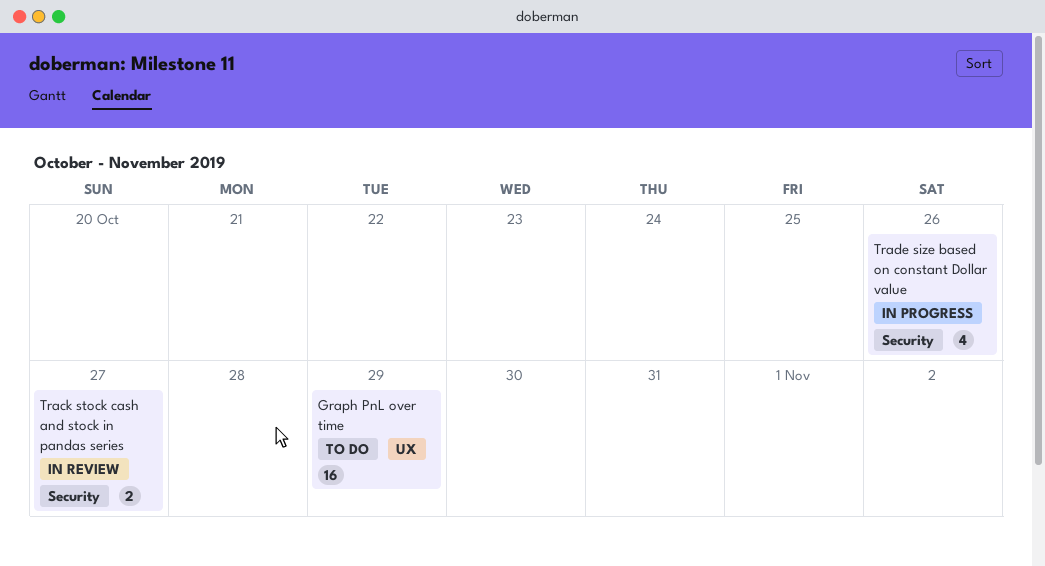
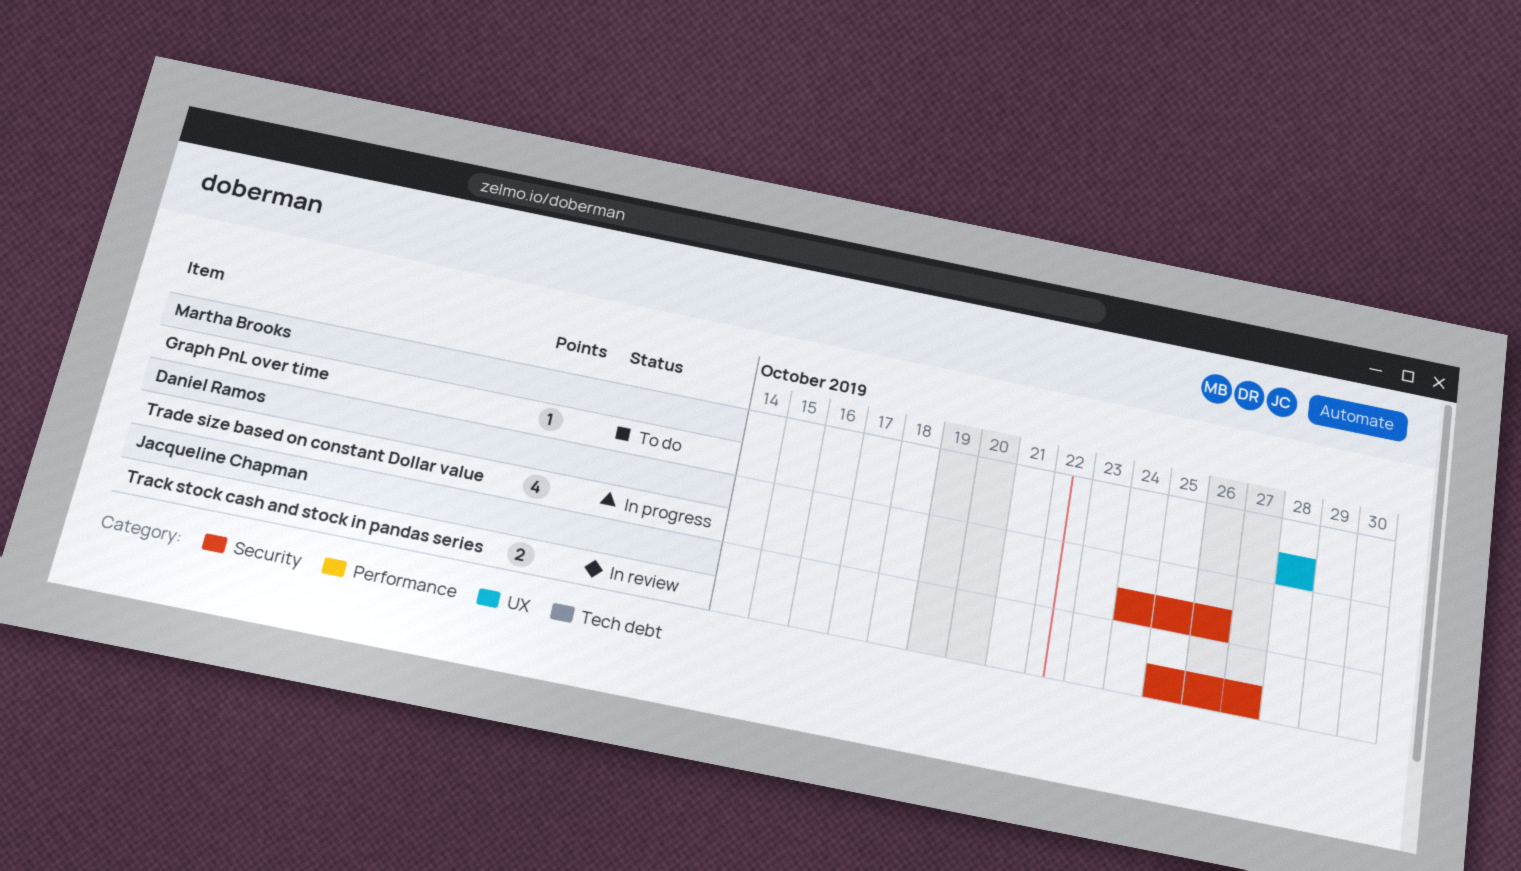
Graph PnL over time, estimate: 16 -> 1
Graph PnL over time, due: Oct 29 -> Oct 28

